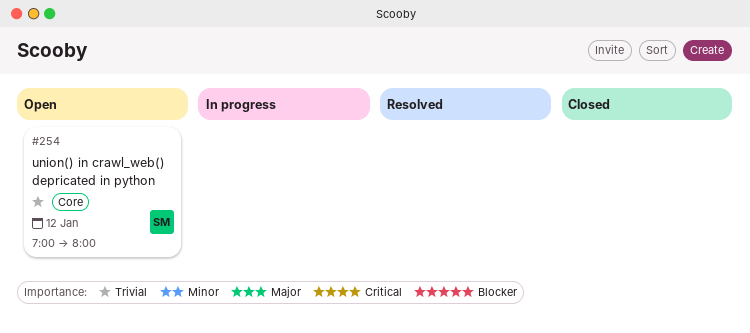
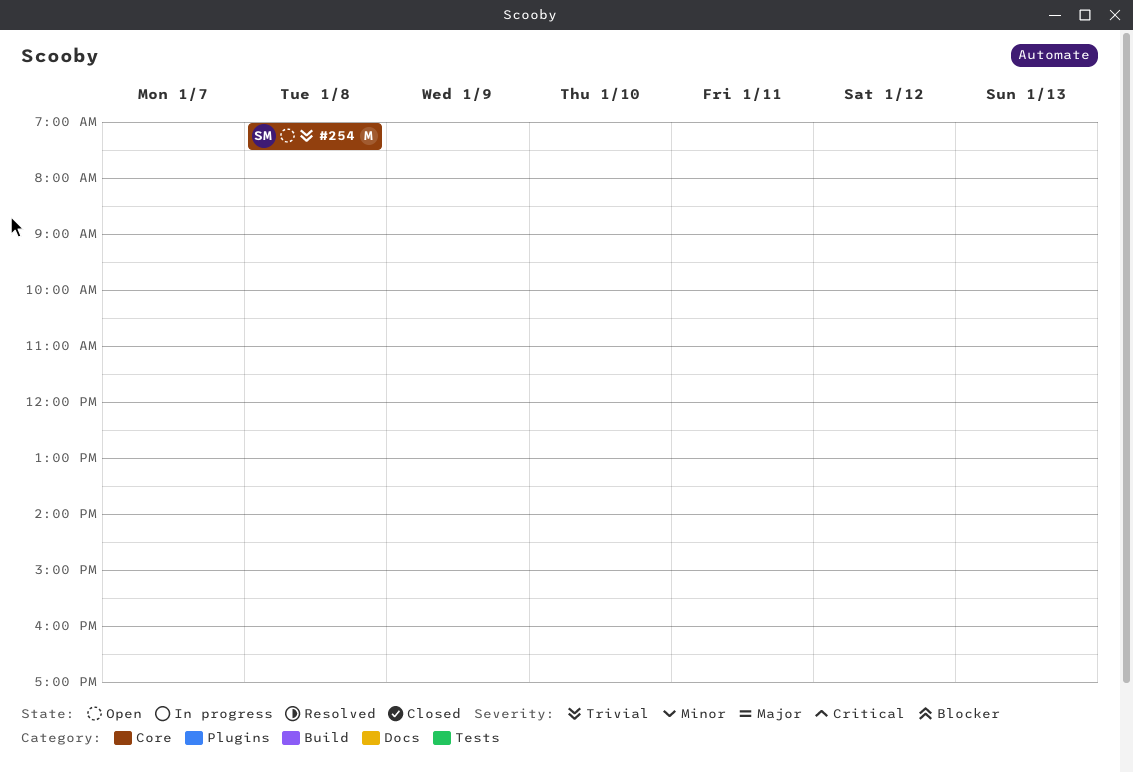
#254, day: Jan 12 -> Jan 8
#254, ends: 08:00 -> 07:30

